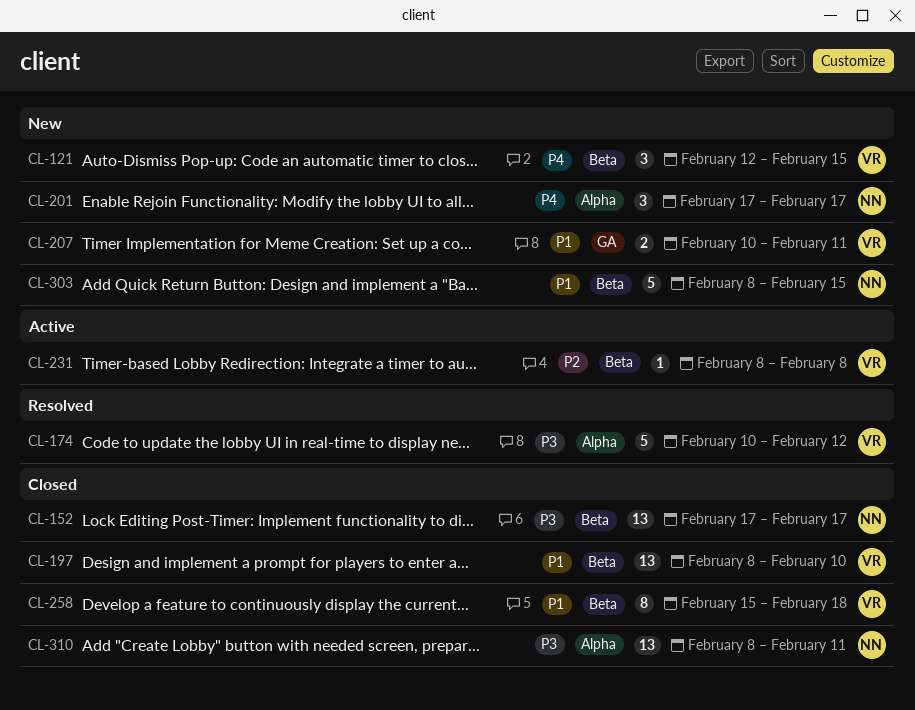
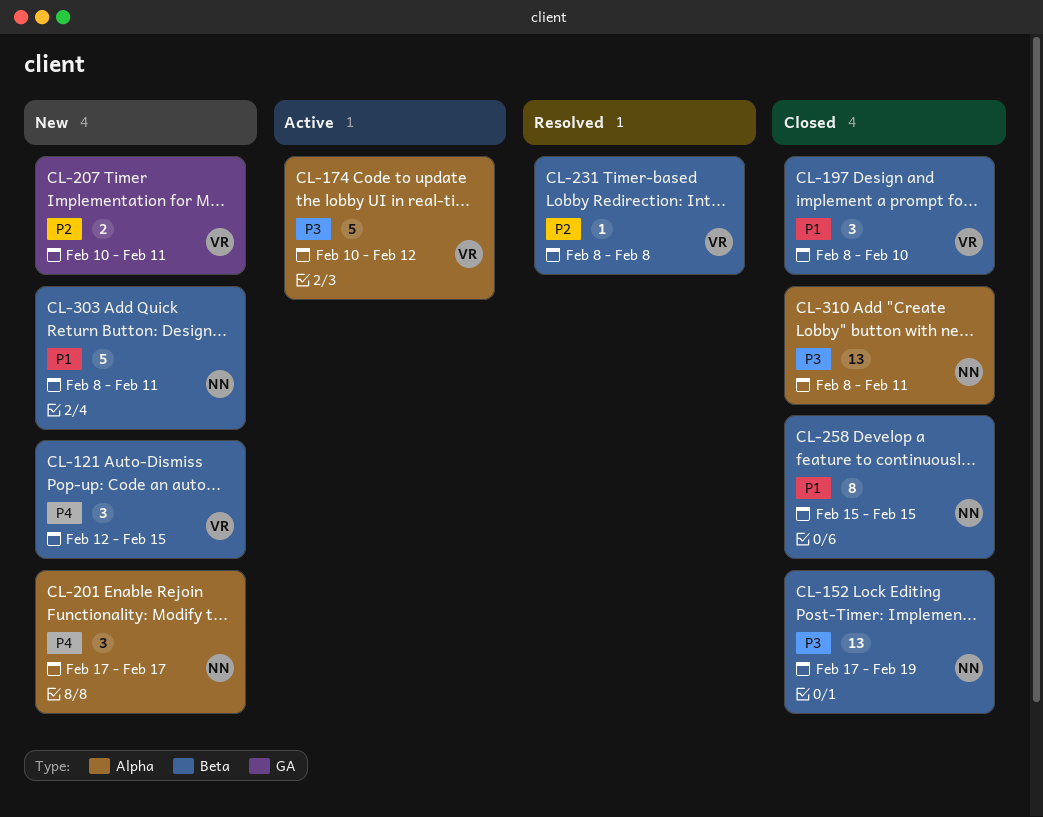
CL-152, due: Feb 17 -> Feb 19
CL-174, status: Resolved -> Active
CL-197, estimate: 13 -> 3
CL-207, priority: P1 -> P2
CL-231, status: Active -> Resolved
CL-258, owner: VR -> NN
CL-258, due: Feb 18 -> Feb 15
CL-303, due: Feb 15 -> Feb 11

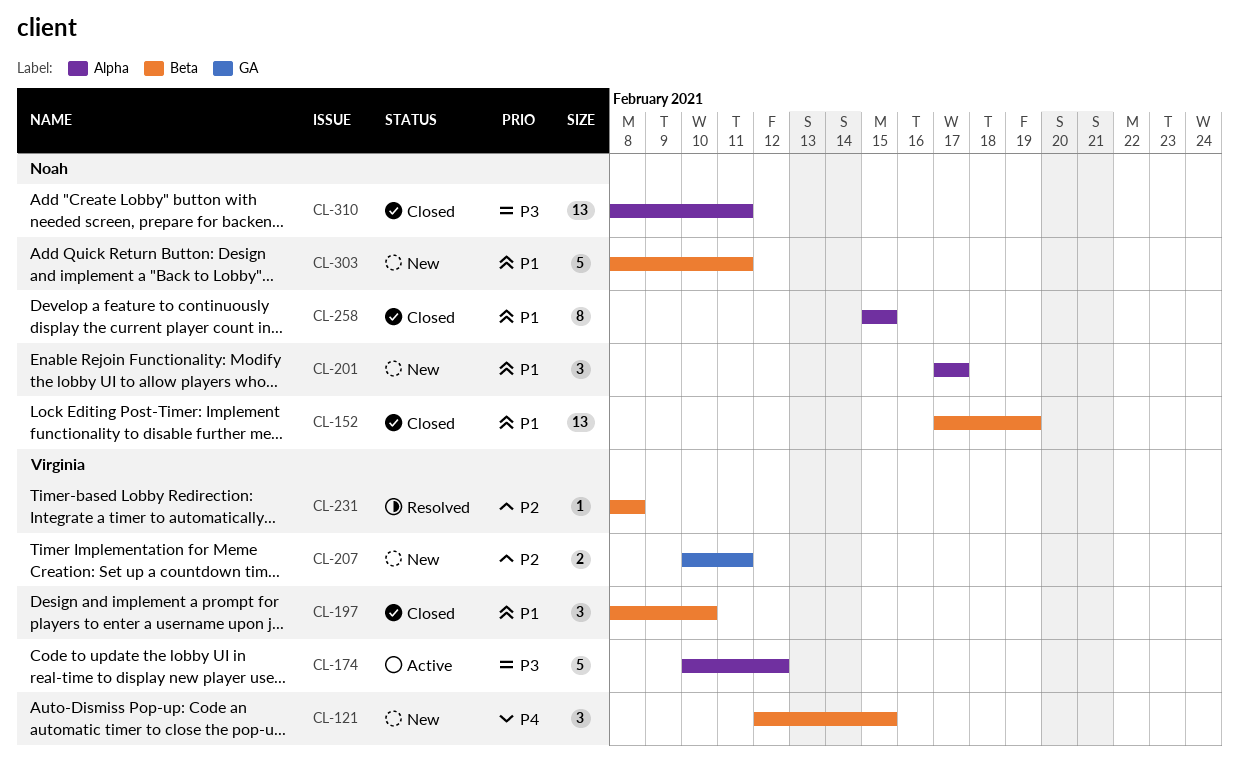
CL-152, priority: P3 -> P1
CL-201, priority: P4 -> P1
CL-258, label: Beta -> Alpha

